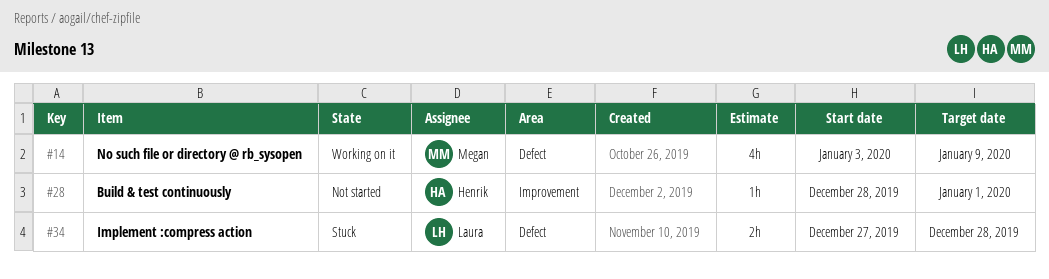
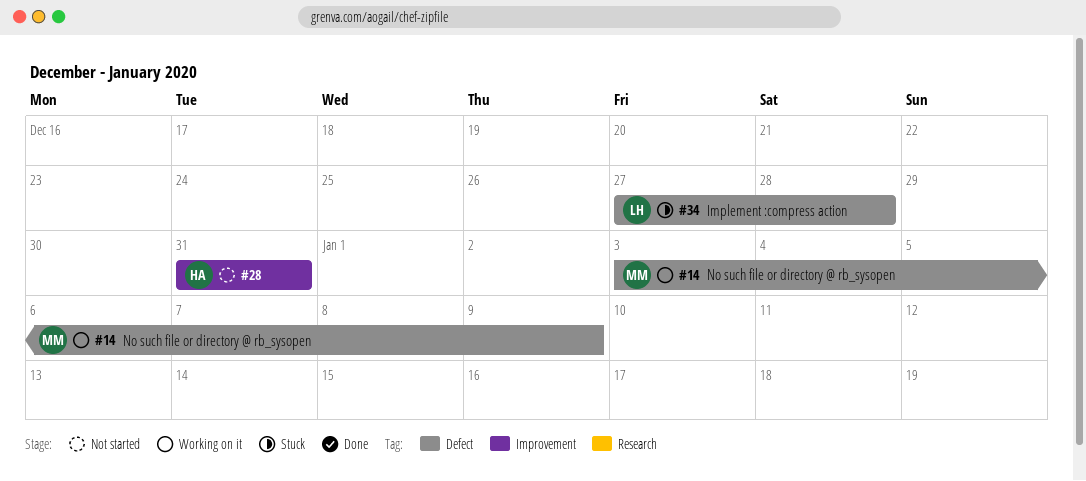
#28, start: Dec 28 -> Dec 31
#28, due: Jan 1 -> Dec 31

